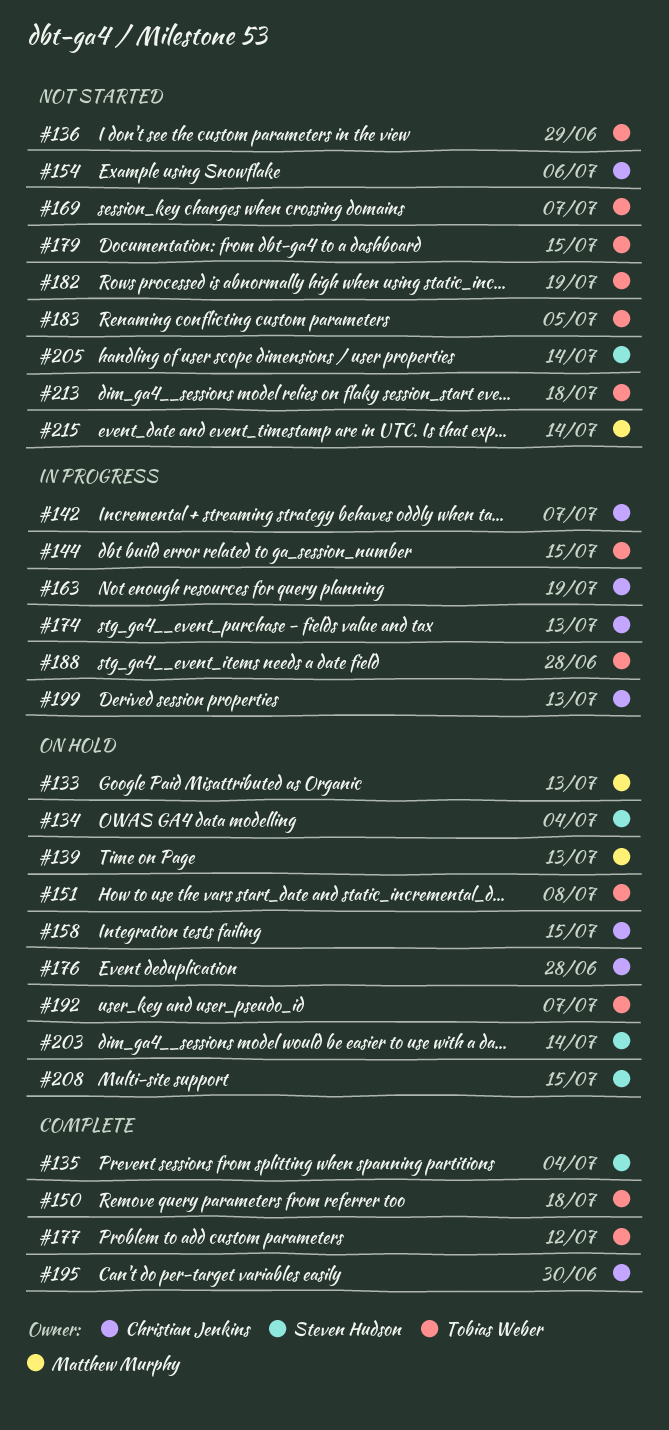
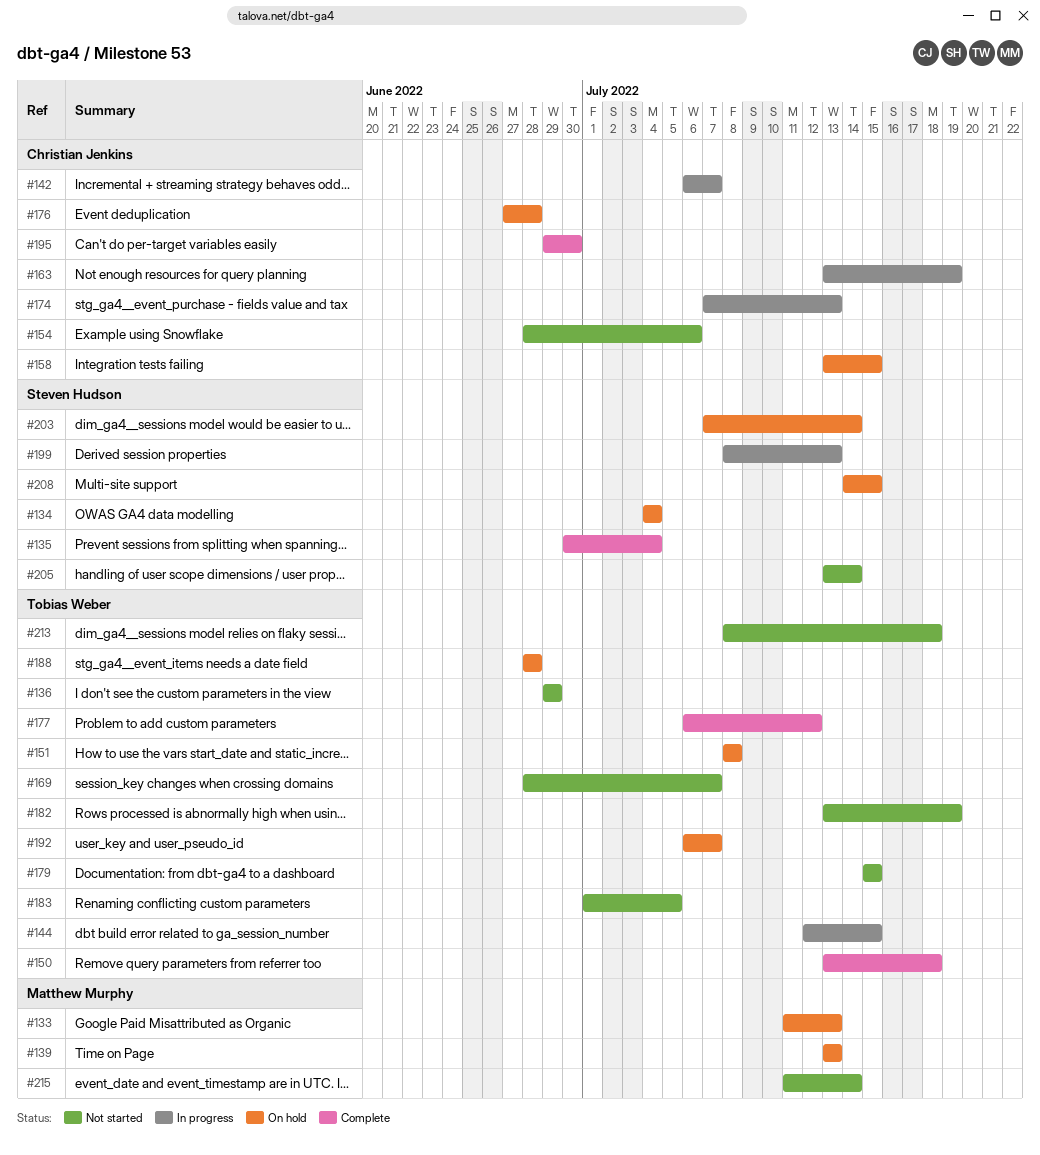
#188, status: In progress -> On hold
#199, owner: Christian Jenkins -> Steven Hudson

